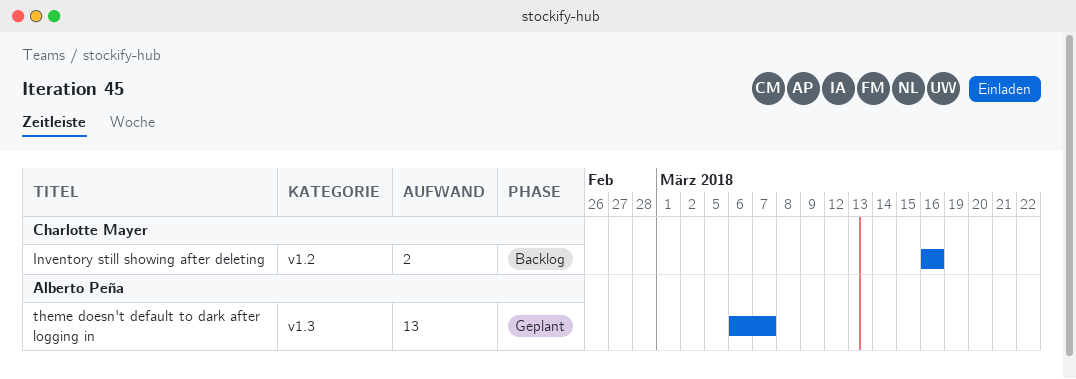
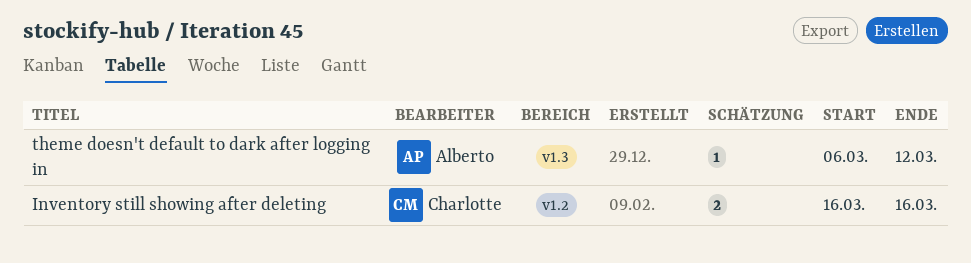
theme doesn't default to dark after logging in, estimate: 13 -> 1
theme doesn't default to dark after logging in, due: Mar 7 -> Mar 12

